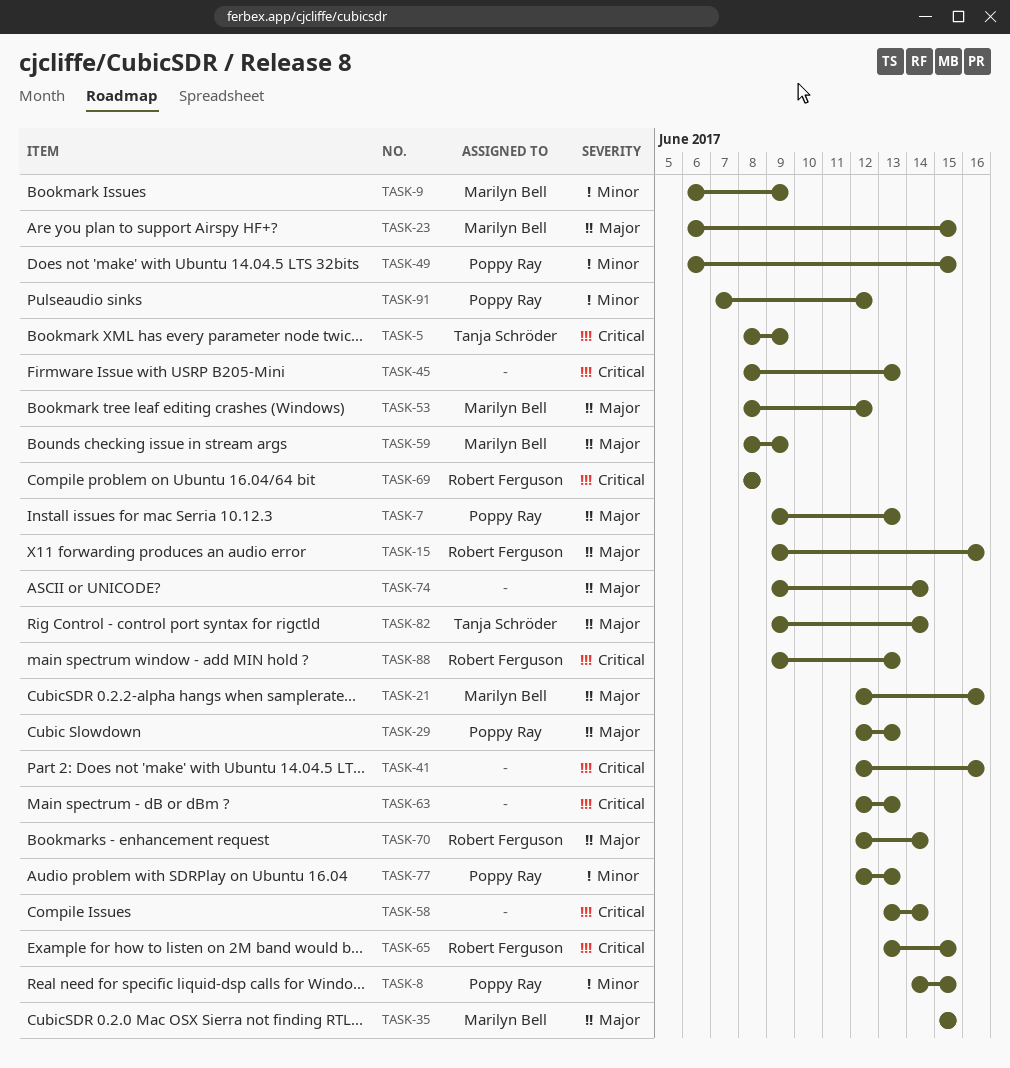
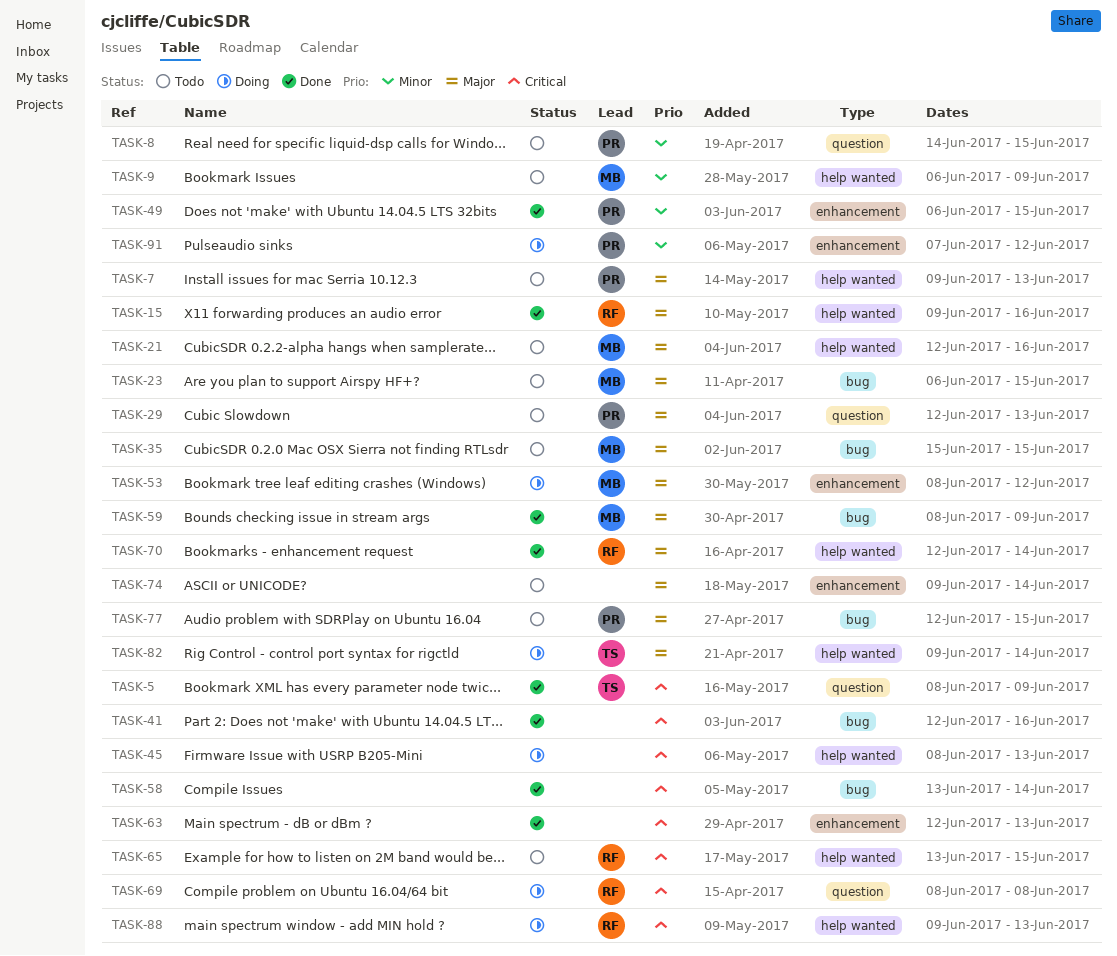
TASK-77, priority: Minor -> Major
TASK-77, due: Jun 13 -> Jun 15

